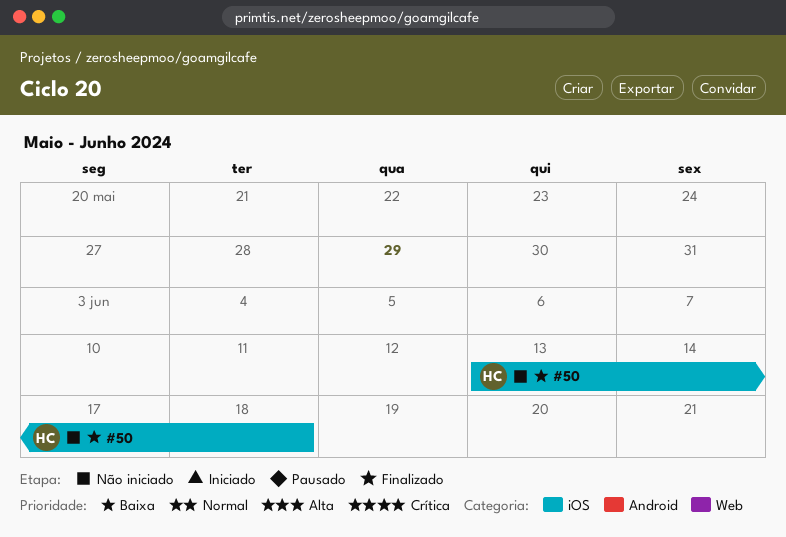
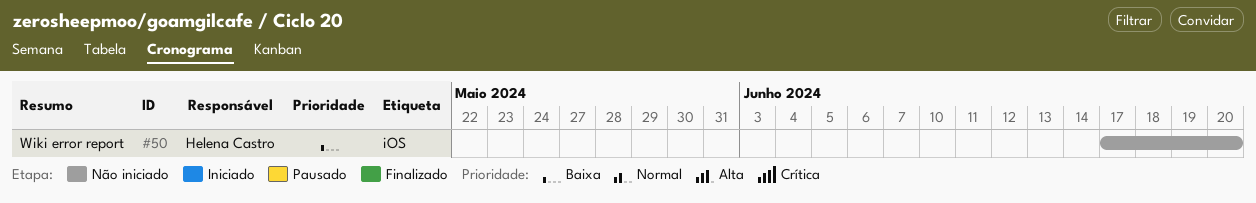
#50, start: Jun 13 -> Jun 17
#50, due: Jun 18 -> Jun 20

